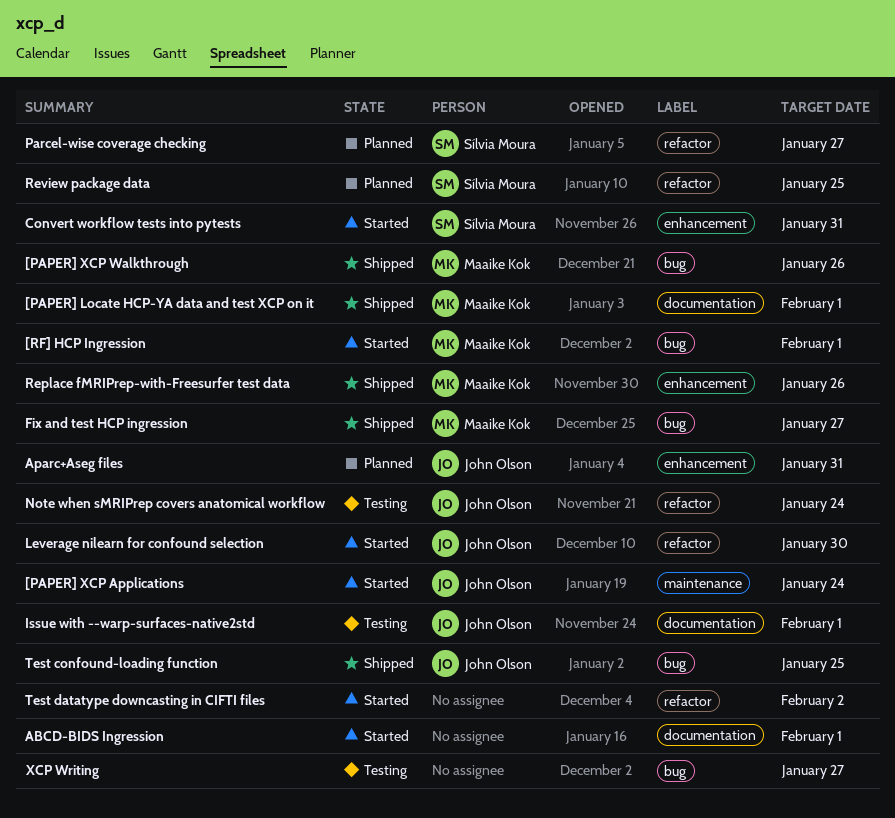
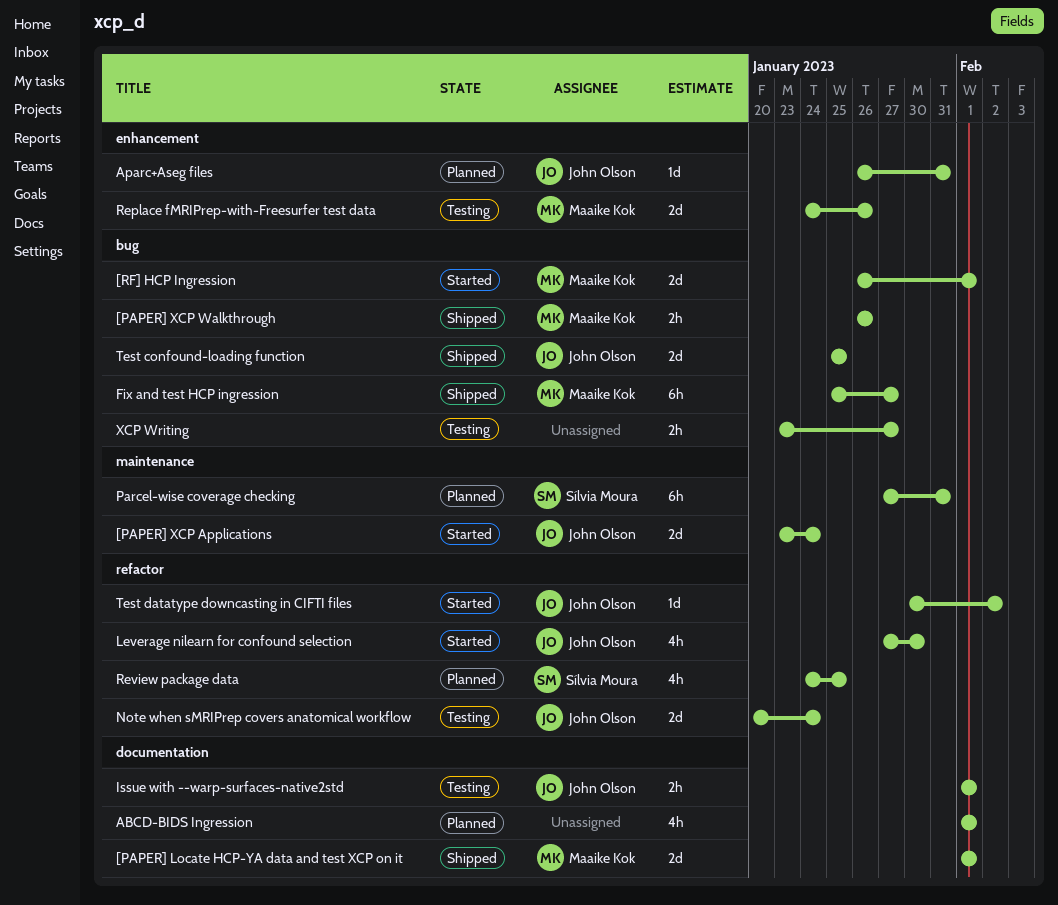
ABCD-BIDS Ingression, status: Started -> Planned
Convert workflow tests into pytests: present -> none
Parcel-wise coverage checking, label: refactor -> maintenance
Parcel-wise coverage checking, due: Jan 27 -> Jan 31
Replace fMRIPrep-with-Freesurfer test data, status: Shipped -> Testing
Test datatype downcasting in CIFTI files, owner: none -> John Olson

